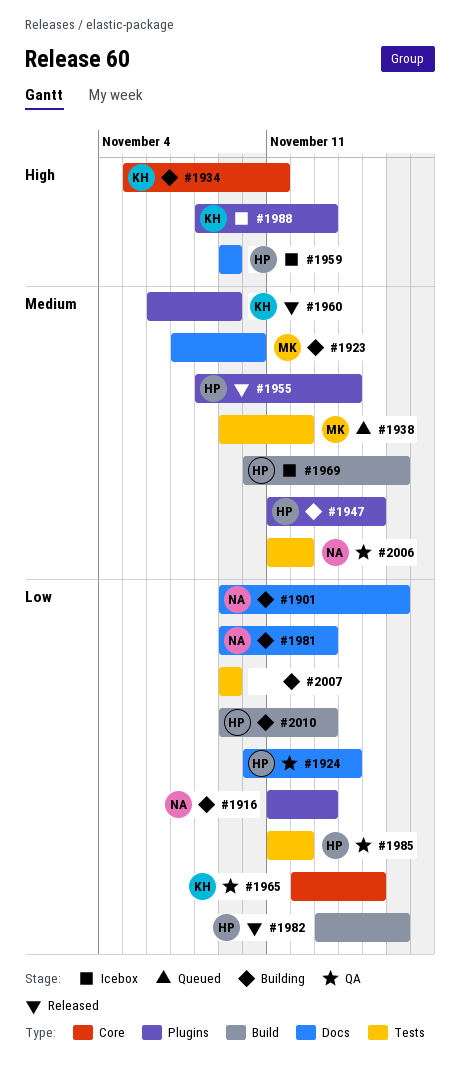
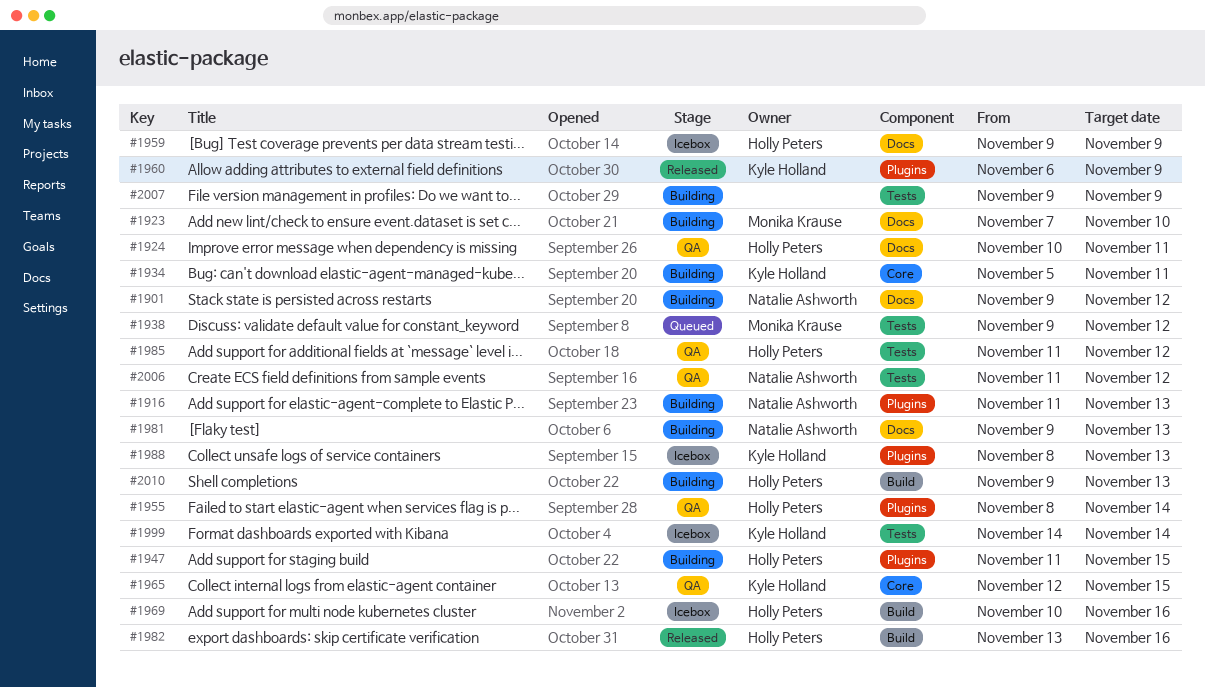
#1901, due: Nov 16 -> Nov 12
#1924, due: Nov 14 -> Nov 11
#1955, status: Released -> QA
#1999: none -> present

